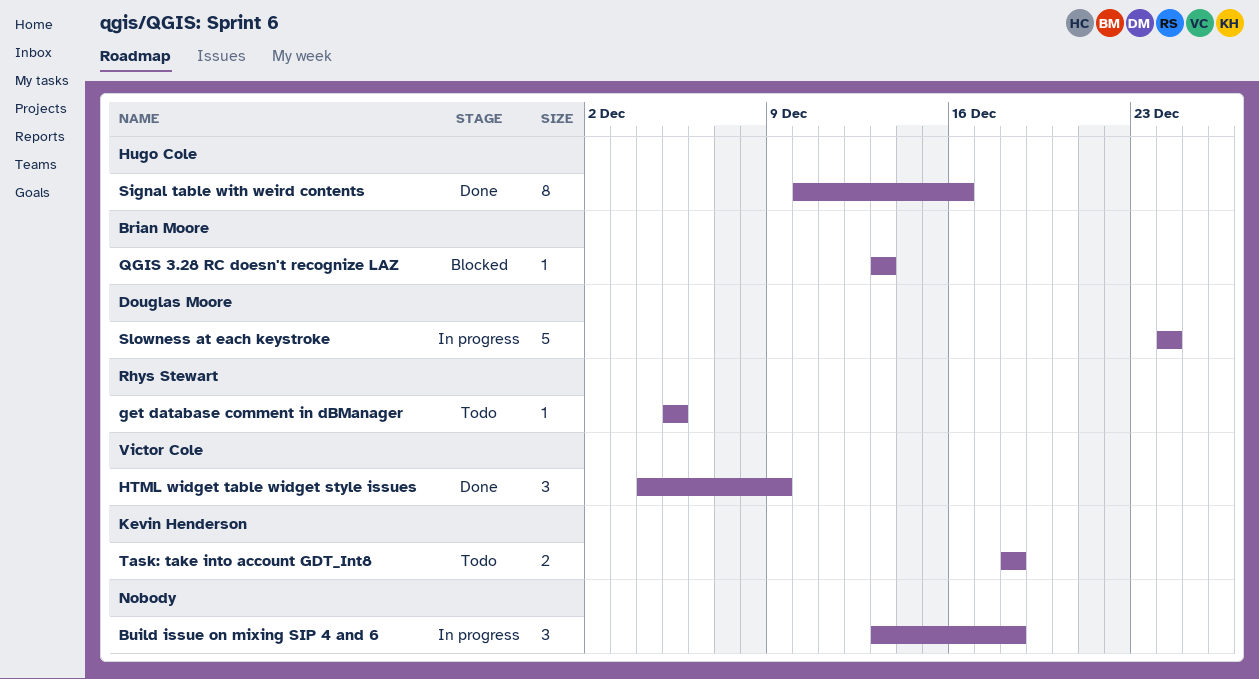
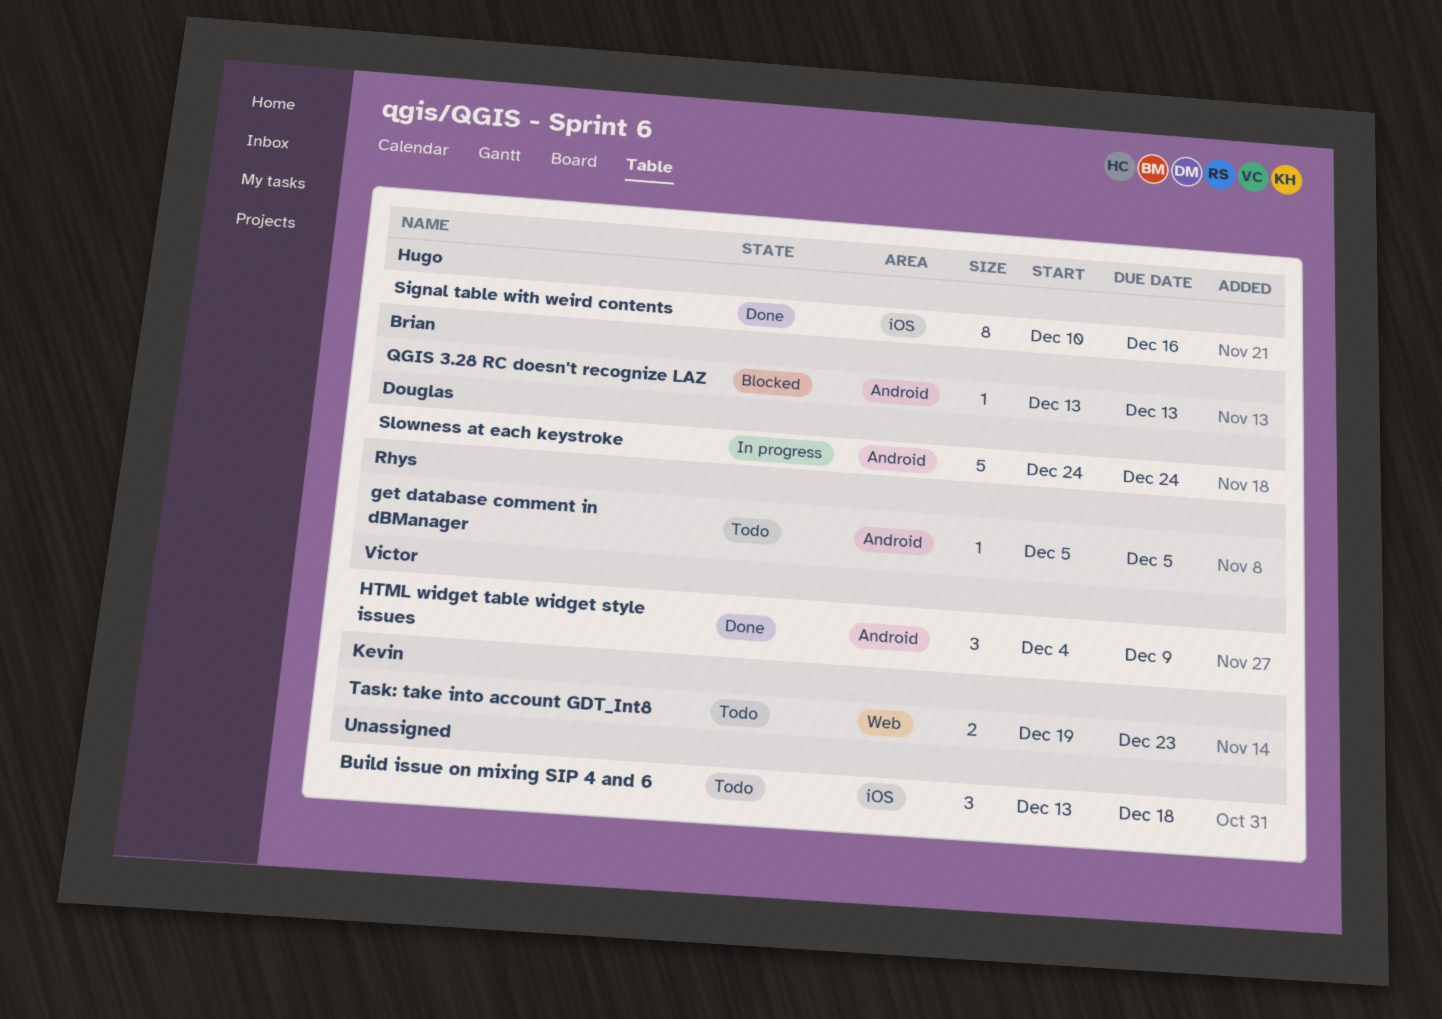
Build issue on mixing SIP 4 and 6, status: In progress -> Todo
Task: take into account GDT_Int8, start: Dec 18 -> Dec 19
Task: take into account GDT_Int8, due: Dec 18 -> Dec 23

